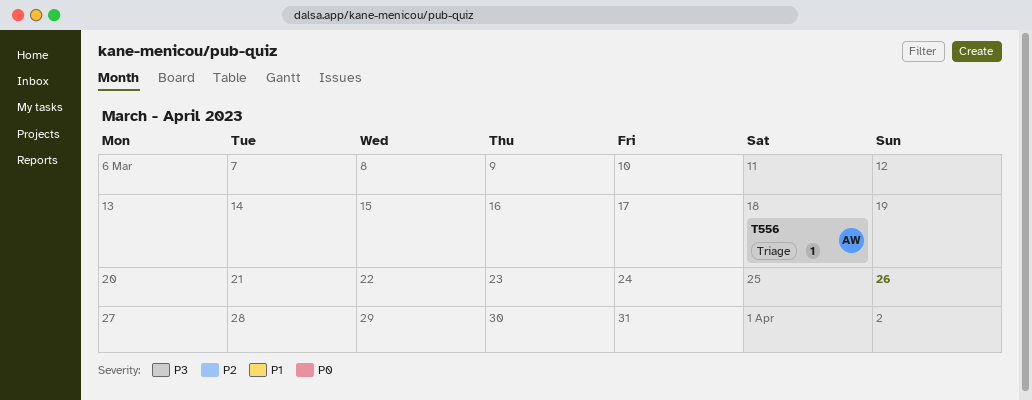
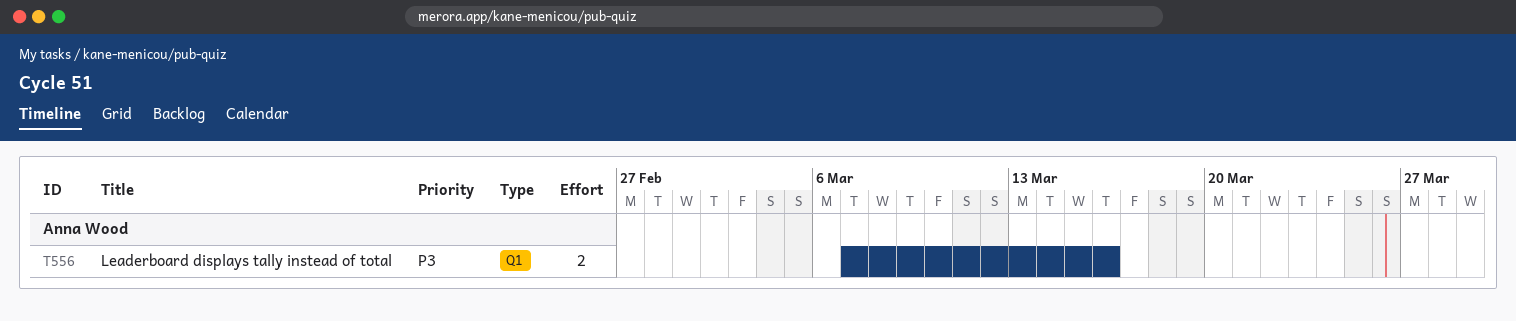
T556, estimate: 1 -> 2
T556, due: Mar 18 -> Mar 16

